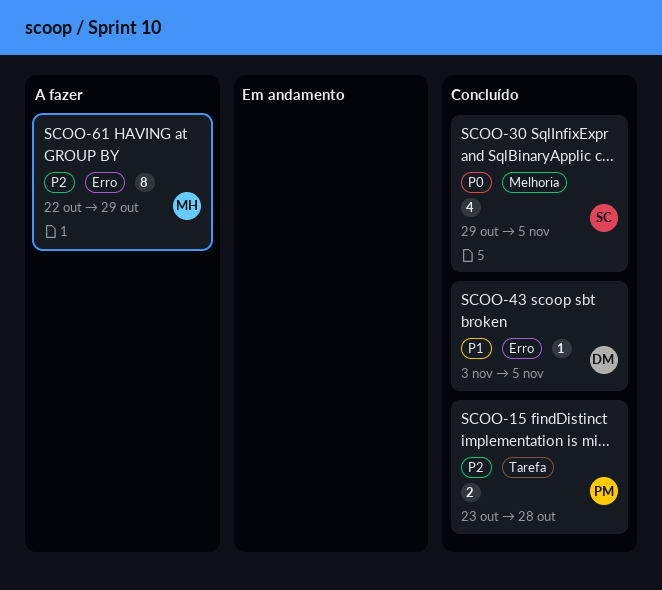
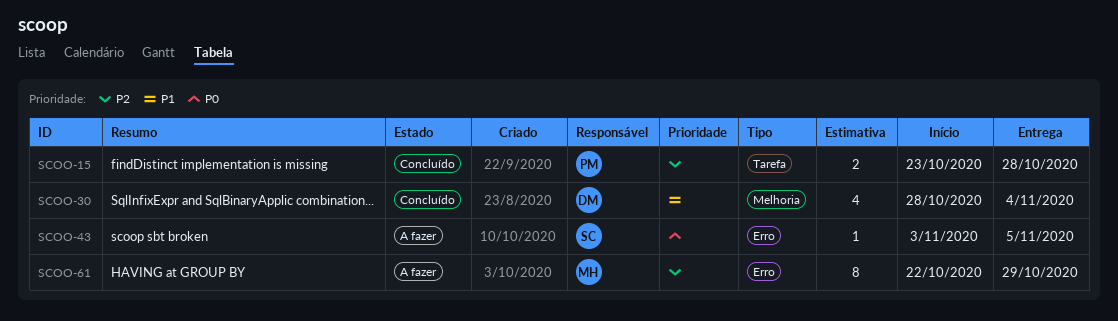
SCOO-30, owner: SC -> DM
SCOO-30, priority: P0 -> P1
SCOO-30, start: Oct 29 -> Oct 28
SCOO-30, due: Nov 5 -> Nov 4
SCOO-43, status: Concluído -> A fazer
SCOO-43, owner: DM -> SC
SCOO-43, priority: P1 -> P0

